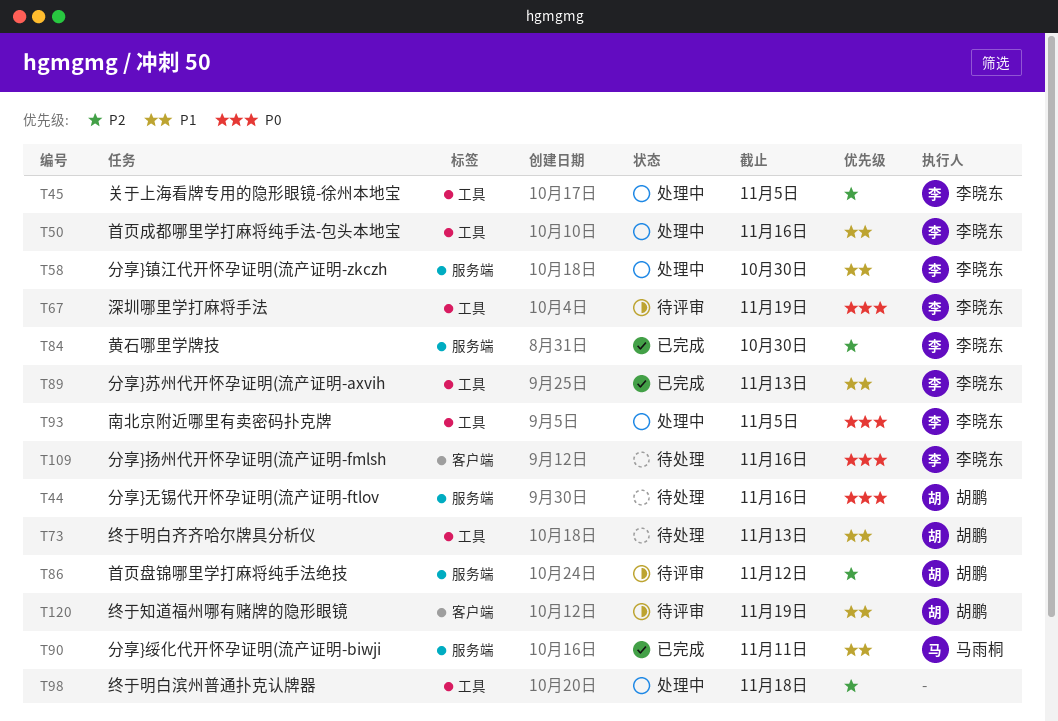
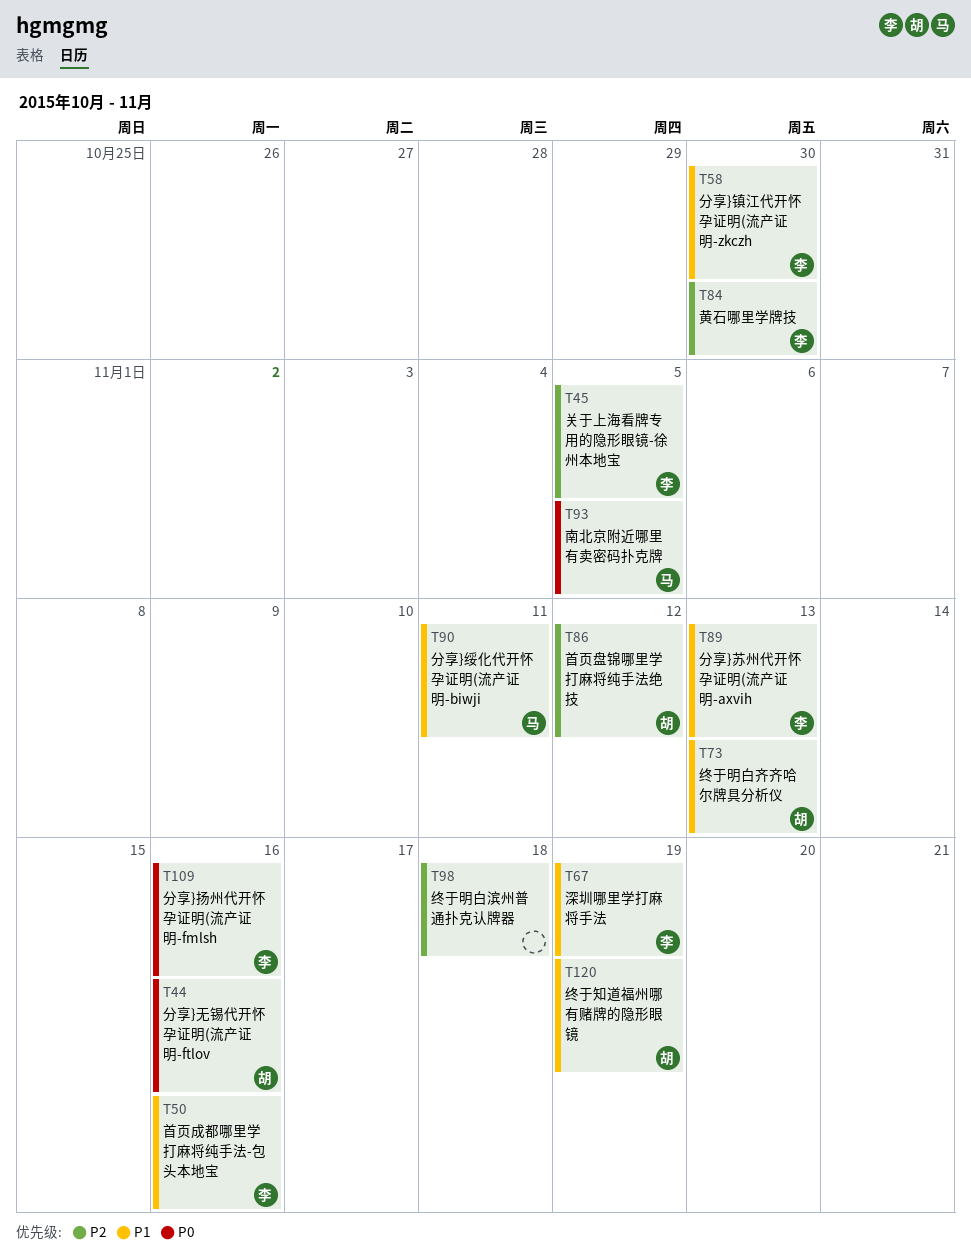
T67, priority: P0 -> P1
T93, owner: 李晓东 -> 马雨桐

